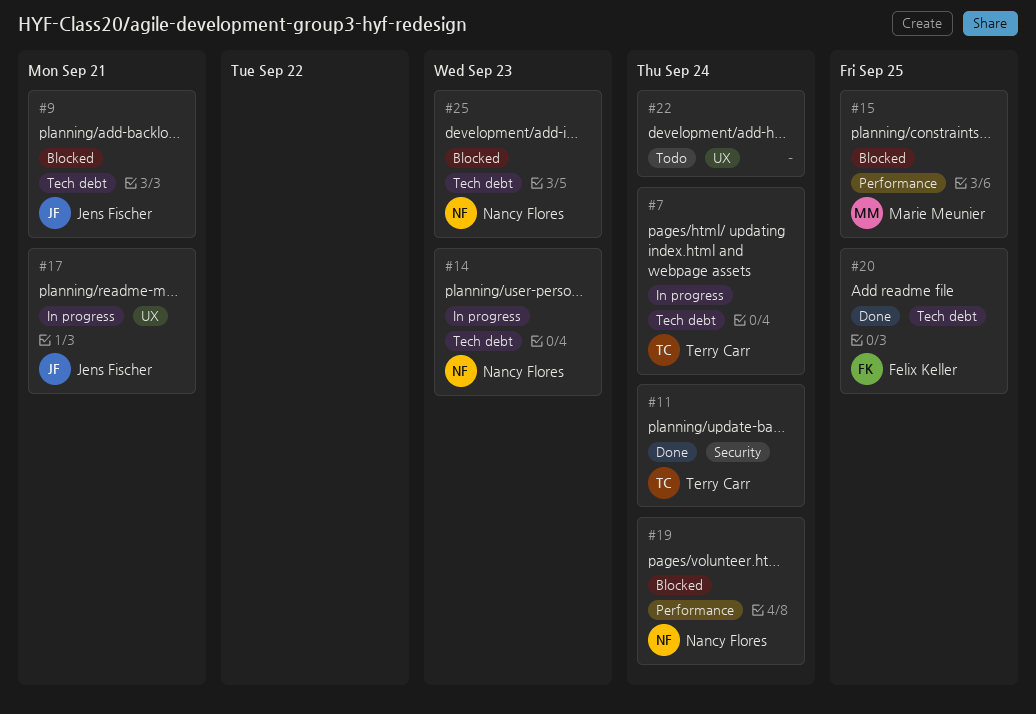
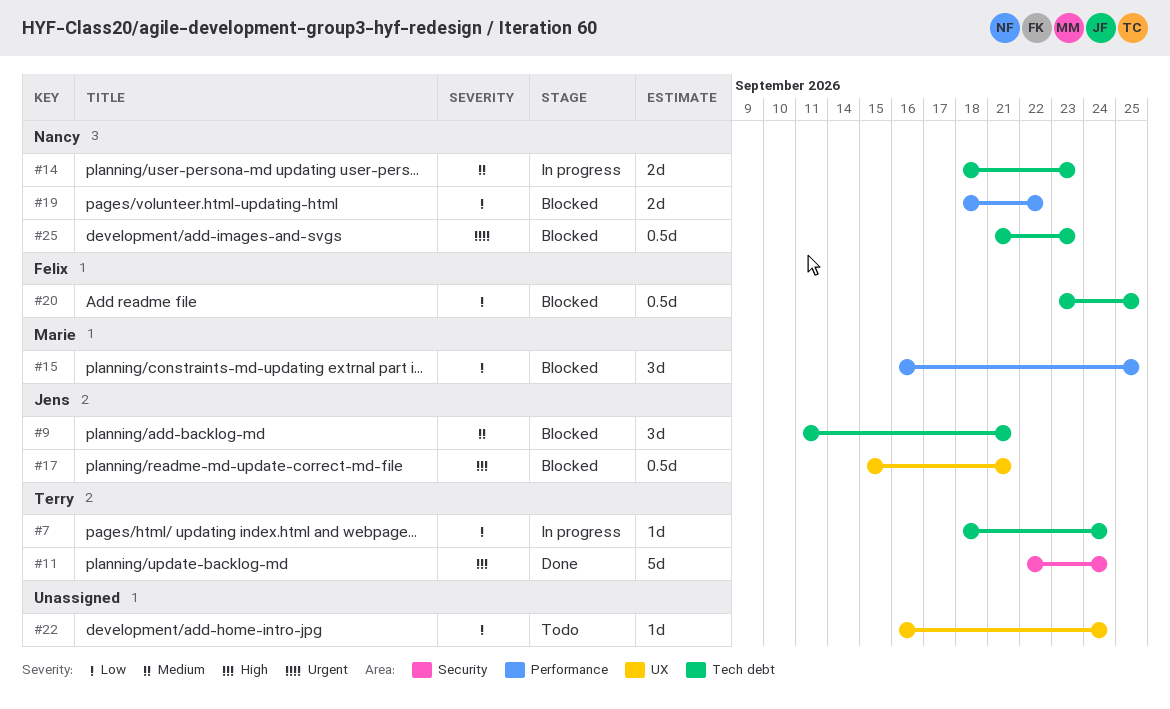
#17, status: In progress -> Blocked
#19, due: Sep 24 -> Sep 22
#20, status: Done -> Blocked

